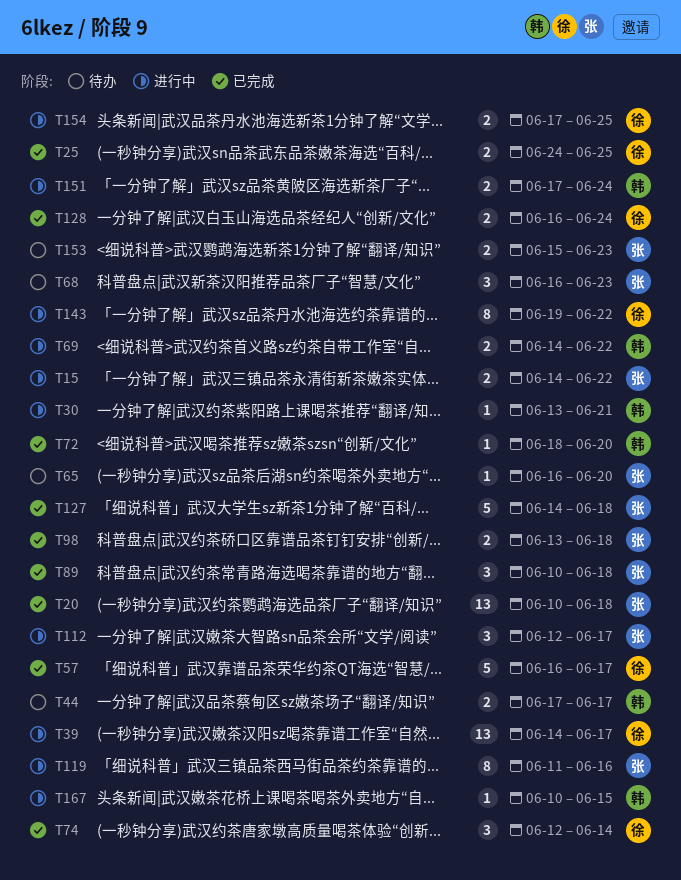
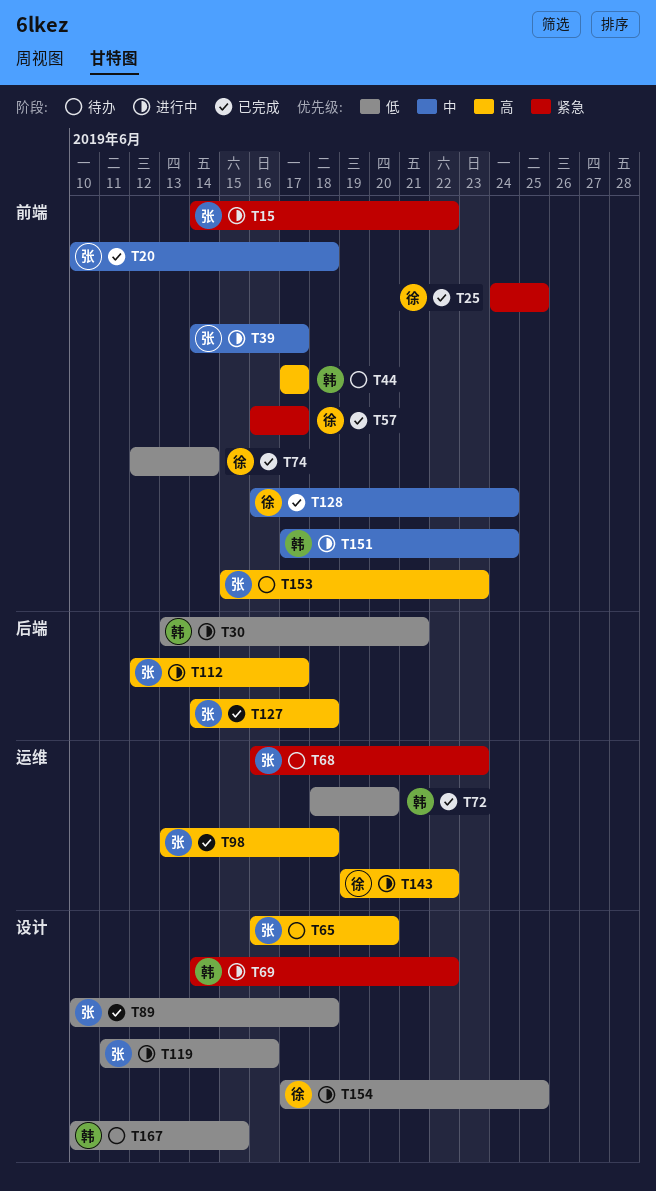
T39, owner: 徐 -> 张
T167, status: 进行中 -> 待办

